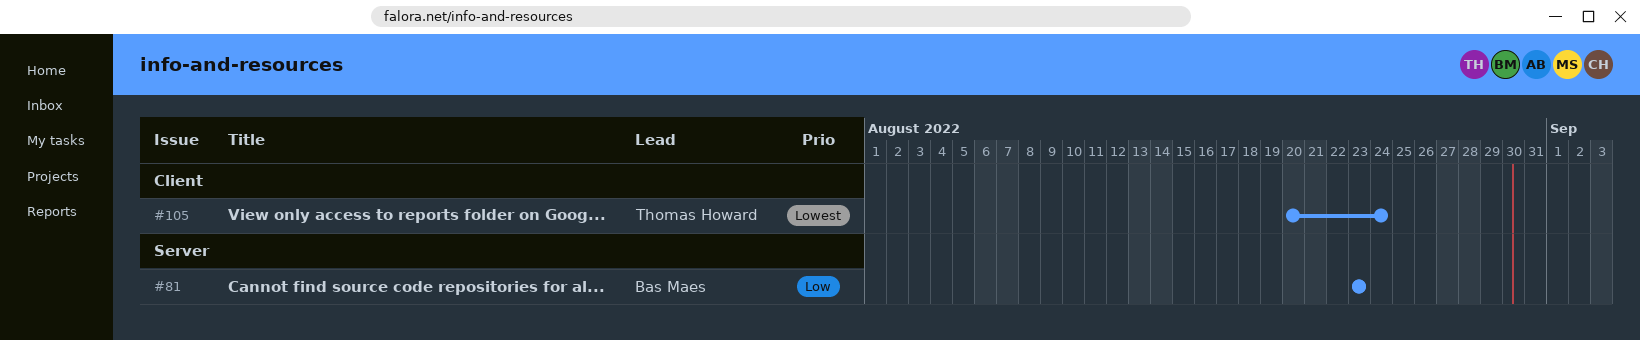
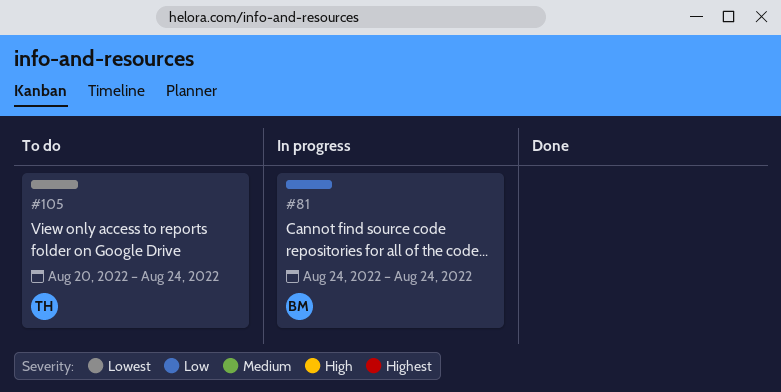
#81, start: Aug 23 -> Aug 24
#81, due: Aug 23 -> Aug 24

